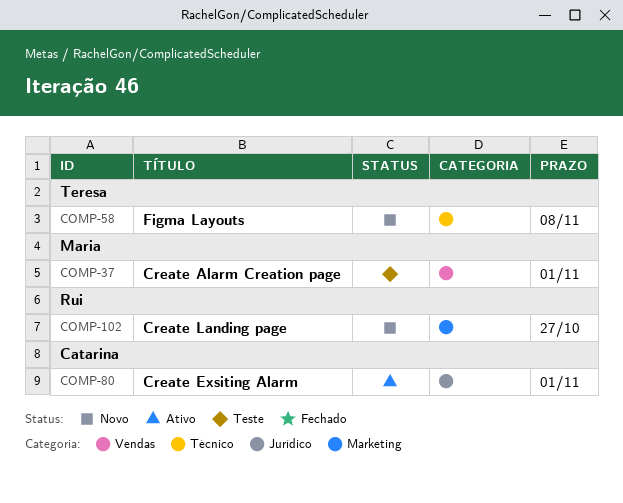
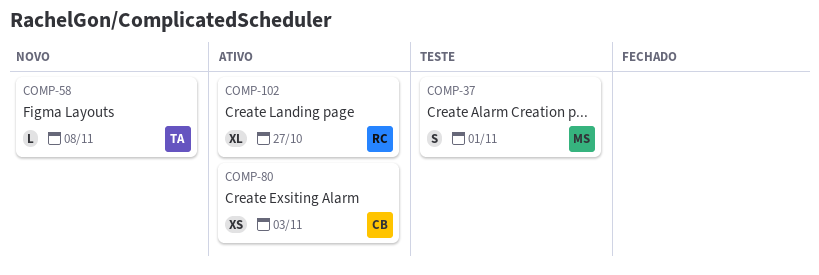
COMP-80, due: Nov 1 -> Nov 3
COMP-102, status: Novo -> Ativo

